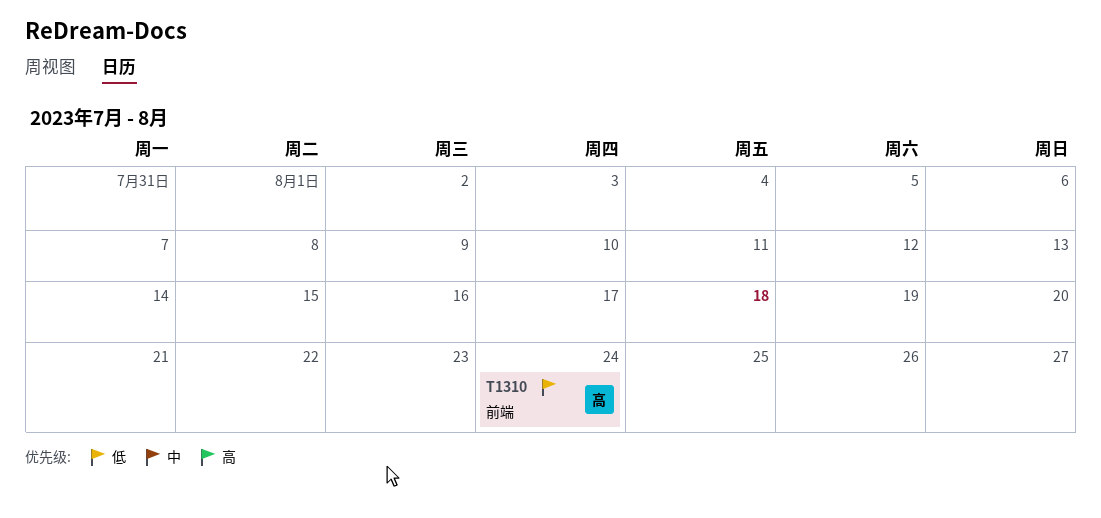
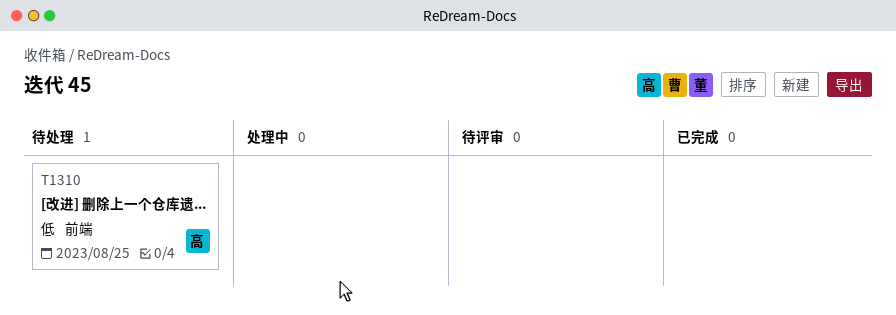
T1310, due: Aug 24 -> Aug 25

